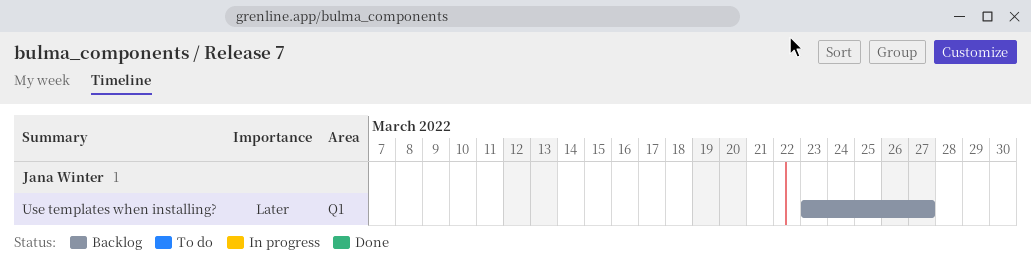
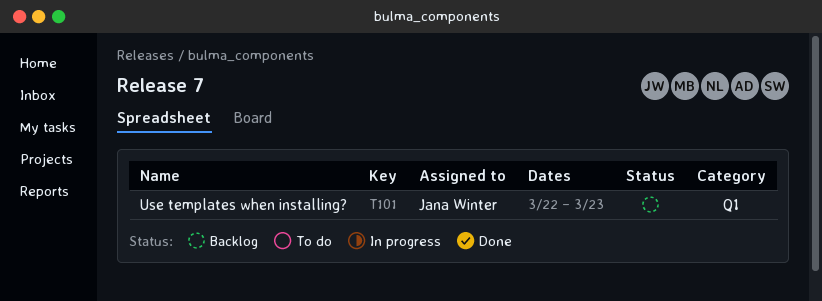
Use templates when installing?, start: Mar 23 -> Mar 22
Use templates when installing?, due: Mar 27 -> Mar 23

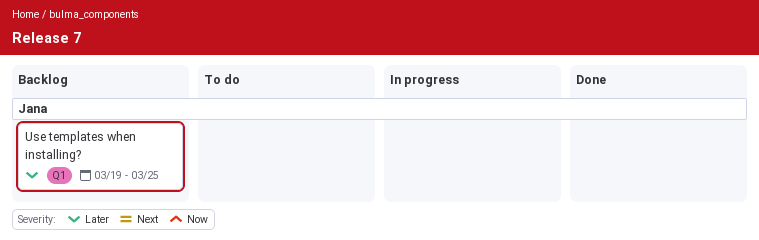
Use templates when installing?, start: Mar 22 -> Mar 19
Use templates when installing?, due: Mar 23 -> Mar 25

